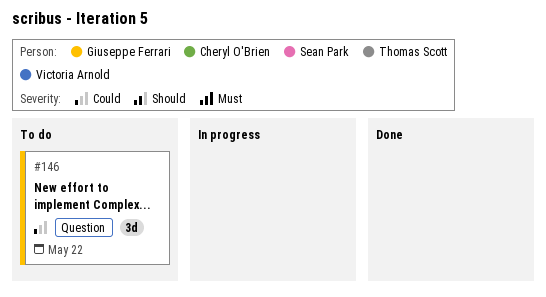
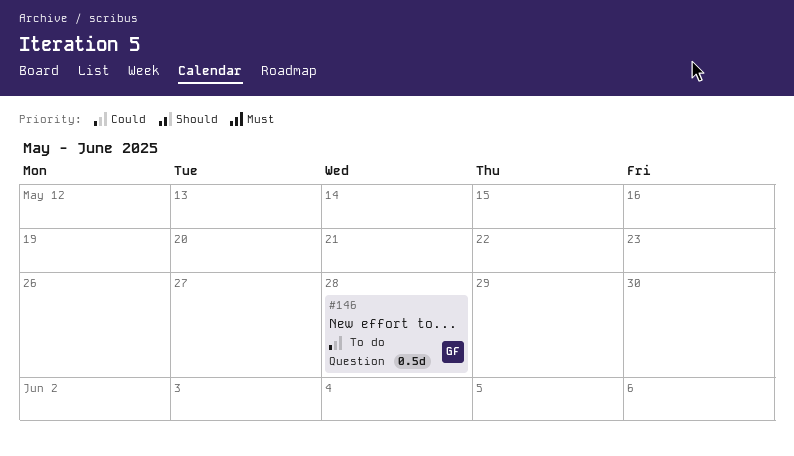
#146, estimate: 3d -> 0.5d
#146, due: May 22 -> May 28

